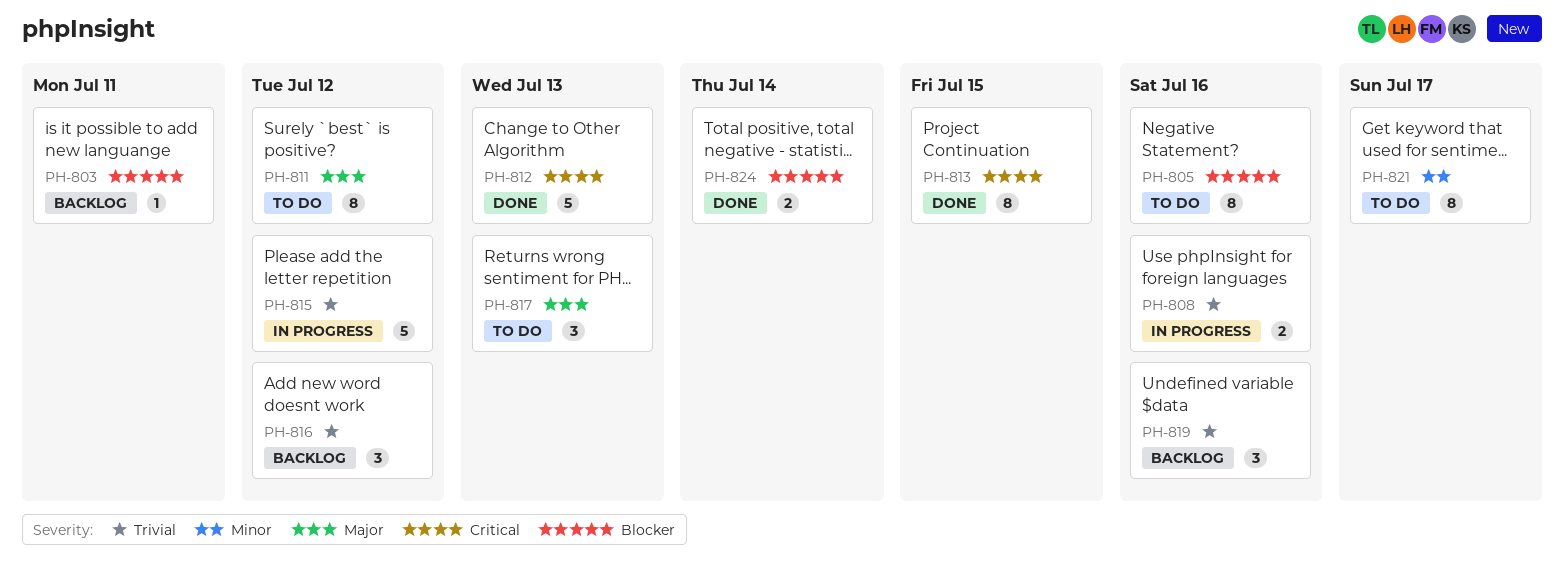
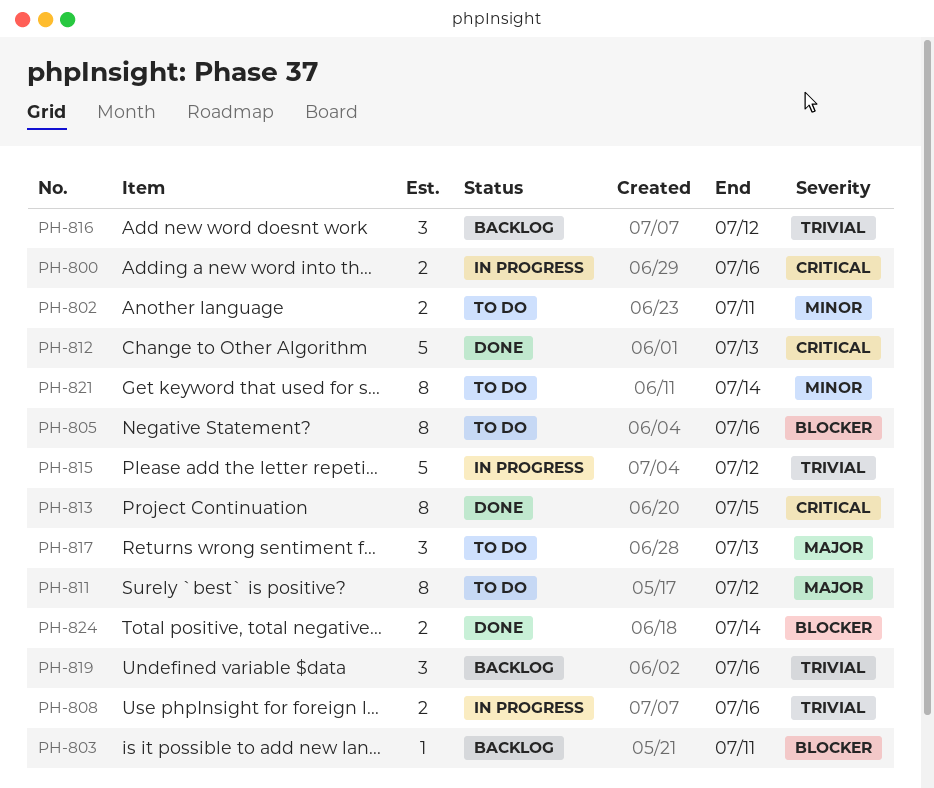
PH-800: none -> present
PH-802: none -> present
PH-821, due: Jul 17 -> Jul 14

